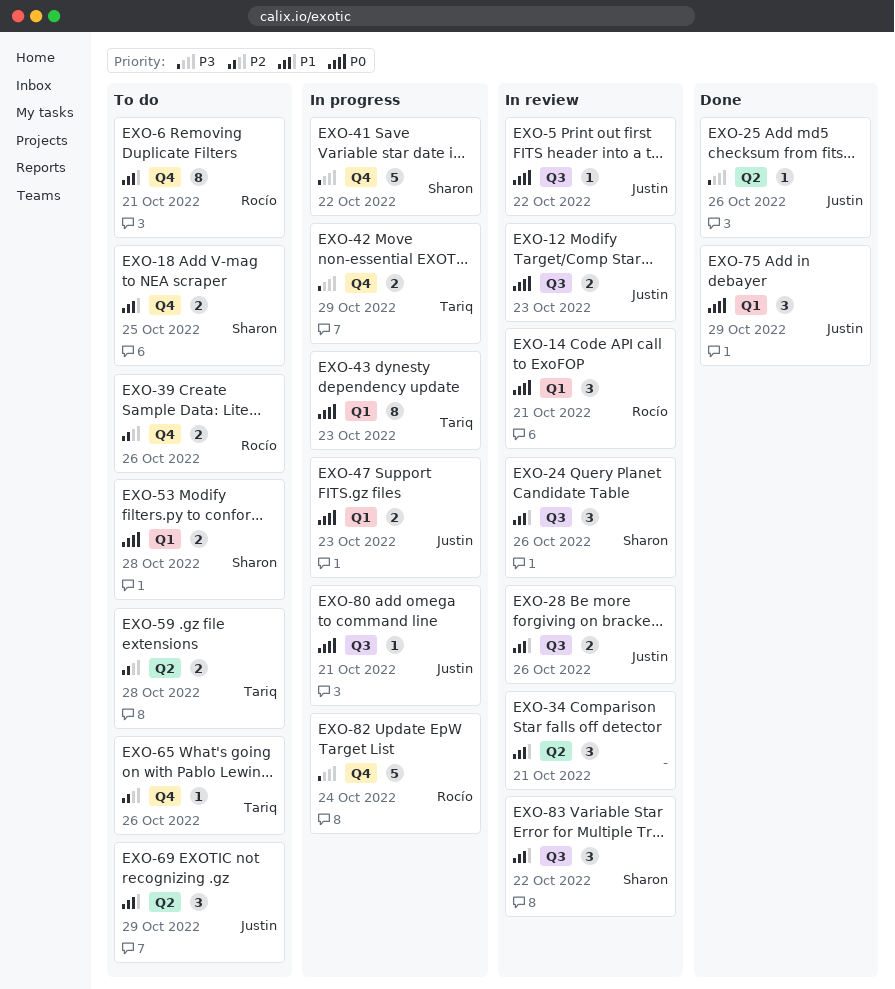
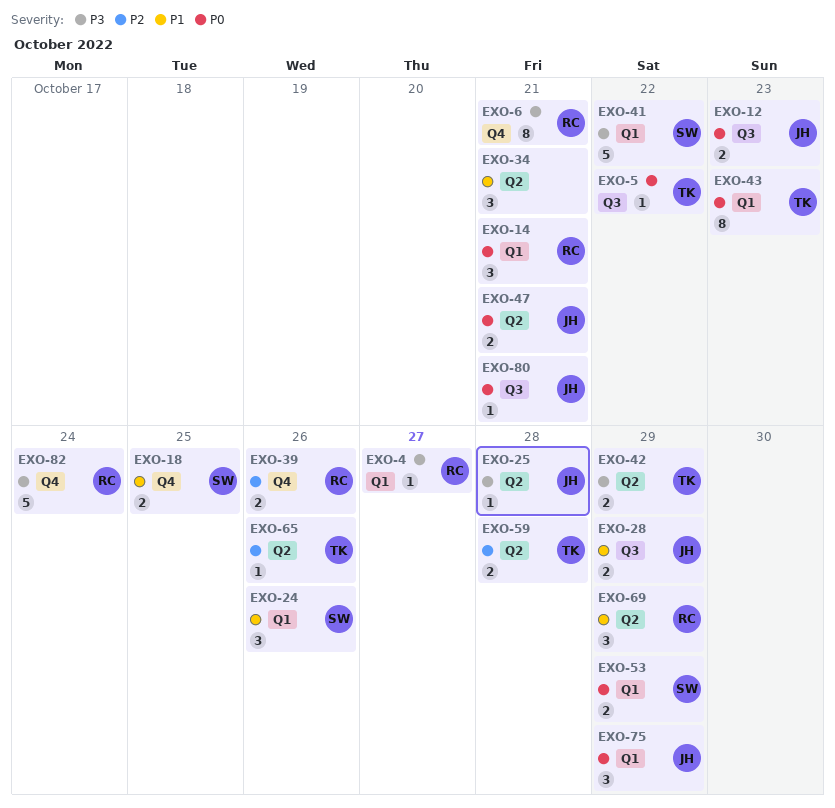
EXO-4: none -> present
EXO-5, owner: Justin -> Tariq
EXO-6, priority: P1 -> P3
EXO-24, label: Q3 -> Q1
EXO-25, due: Oct 26 -> Oct 28
EXO-28, due: Oct 26 -> Oct 29
EXO-41, label: Q4 -> Q1
EXO-42, label: Q4 -> Q2
EXO-47, label: Q1 -> Q2
EXO-47, due: Oct 23 -> Oct 21
EXO-53, due: Oct 28 -> Oct 29
EXO-65, label: Q4 -> Q2
EXO-69, owner: Justin -> Rocío
EXO-83: present -> none

